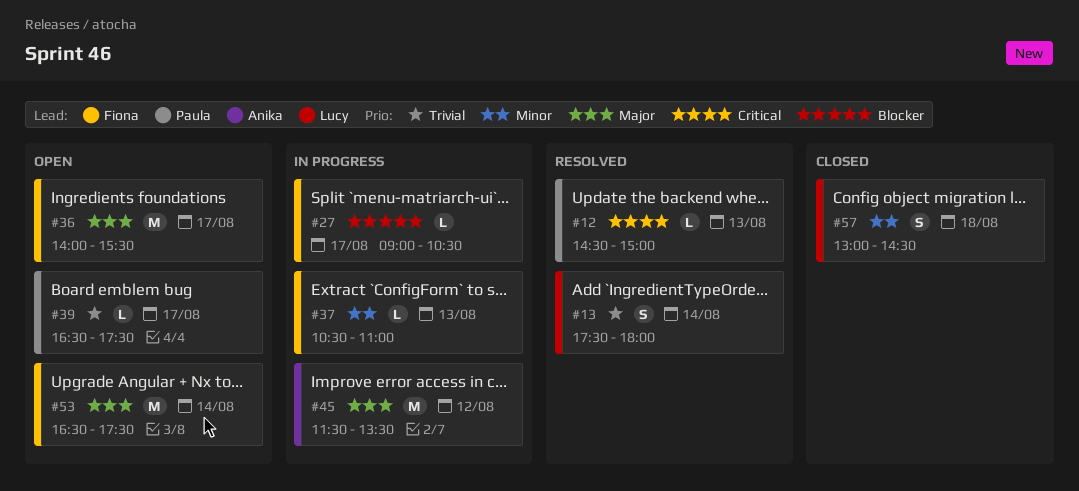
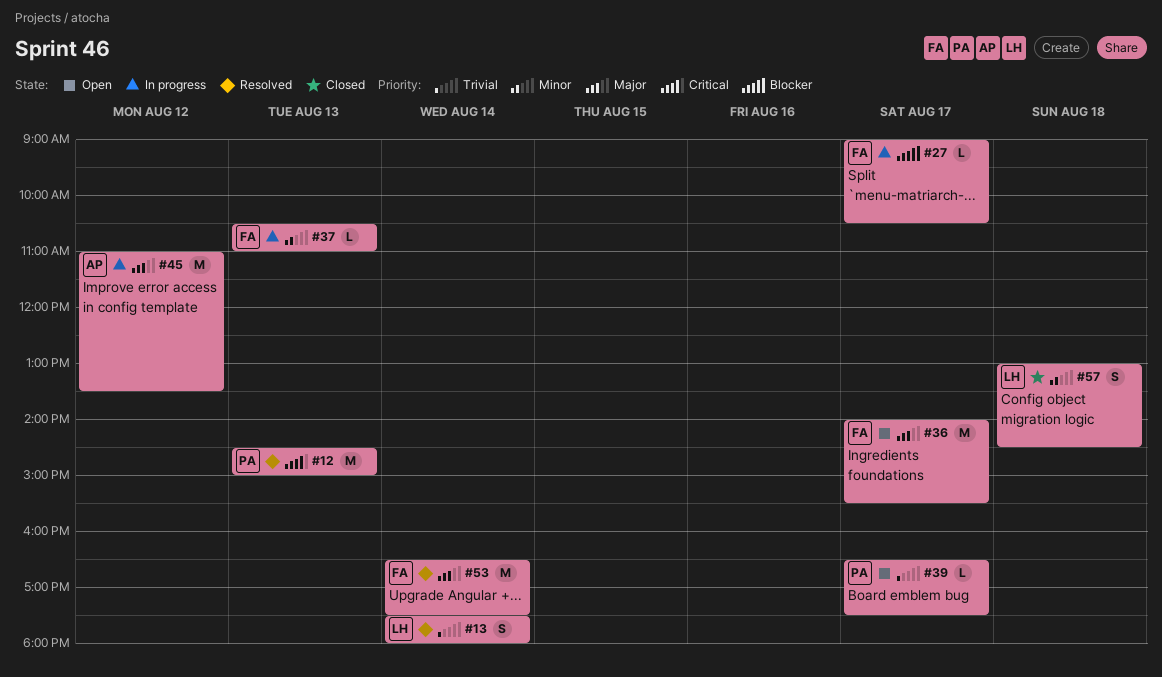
#12, estimate: L -> M
#45, begins: 11:30 -> 11:00
#53, status: Open -> Resolved

